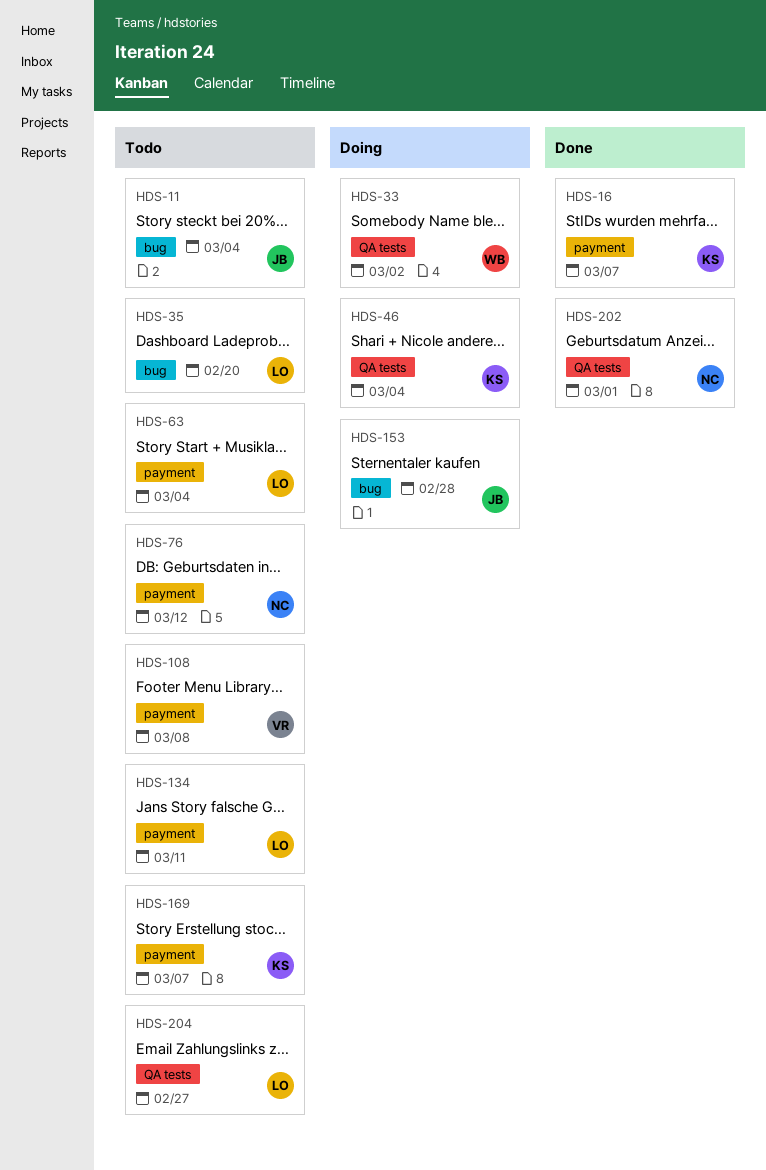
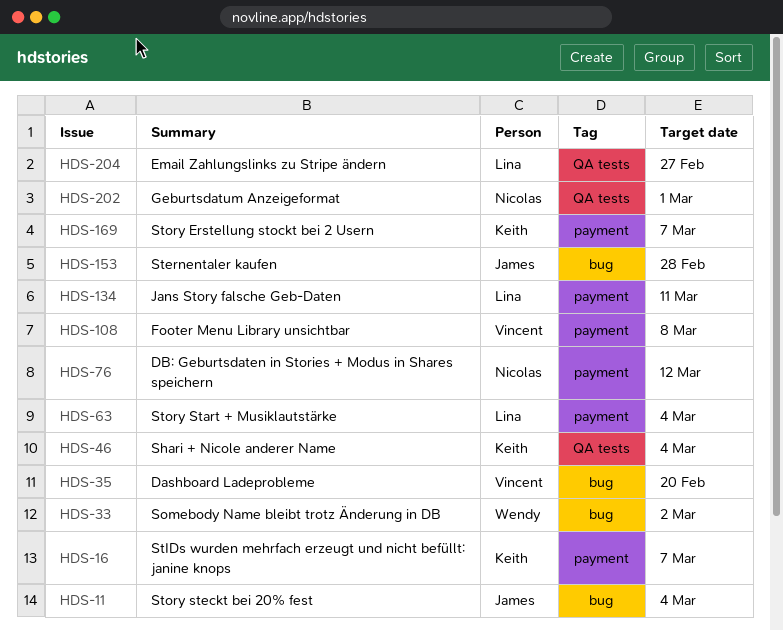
HDS-33, label: QA tests -> bug
HDS-35, owner: Lina -> Vincent

